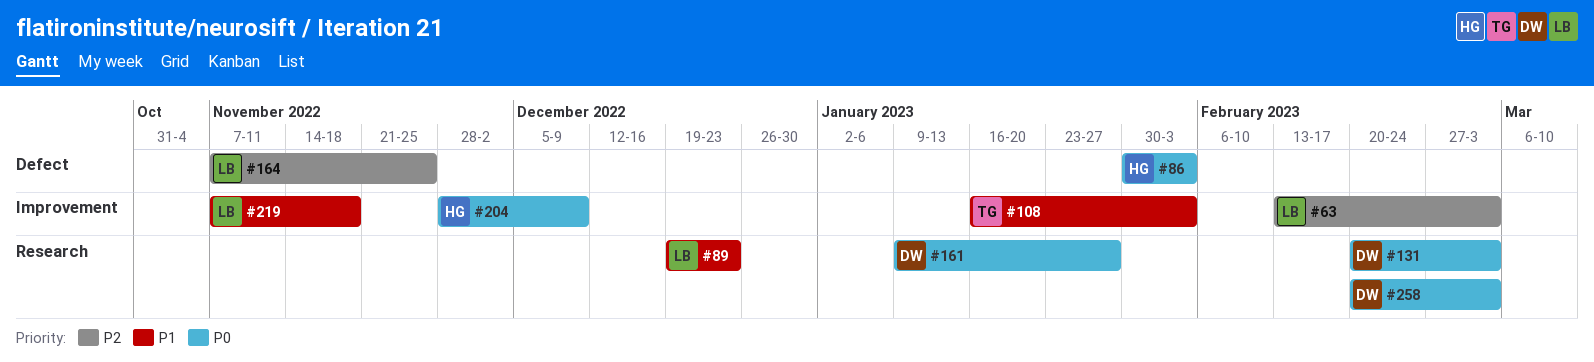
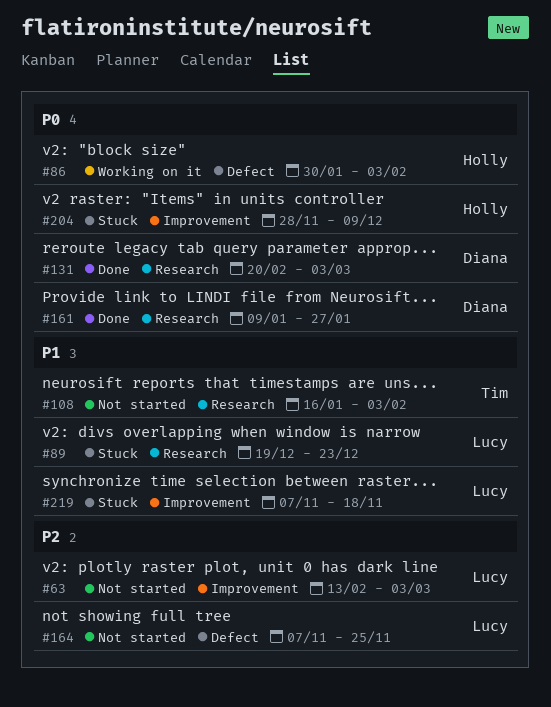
#108, label: Improvement -> Research
#258: present -> none

